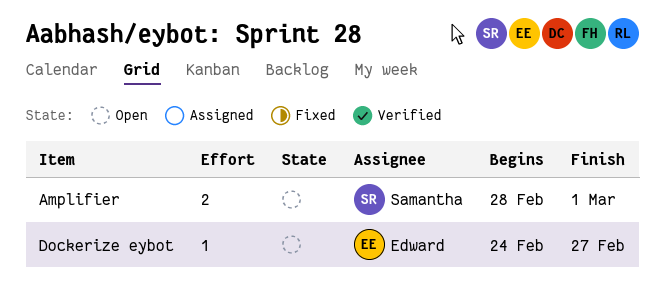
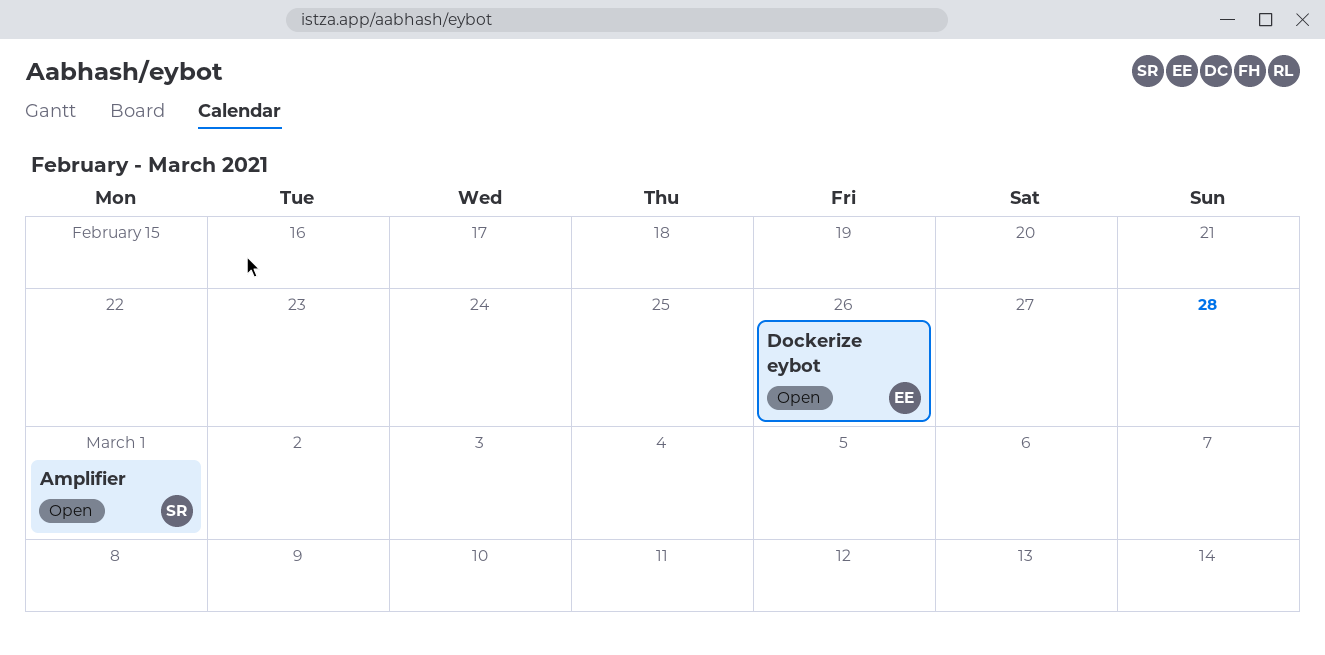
Dockerize eybot, due: Feb 27 -> Feb 26

